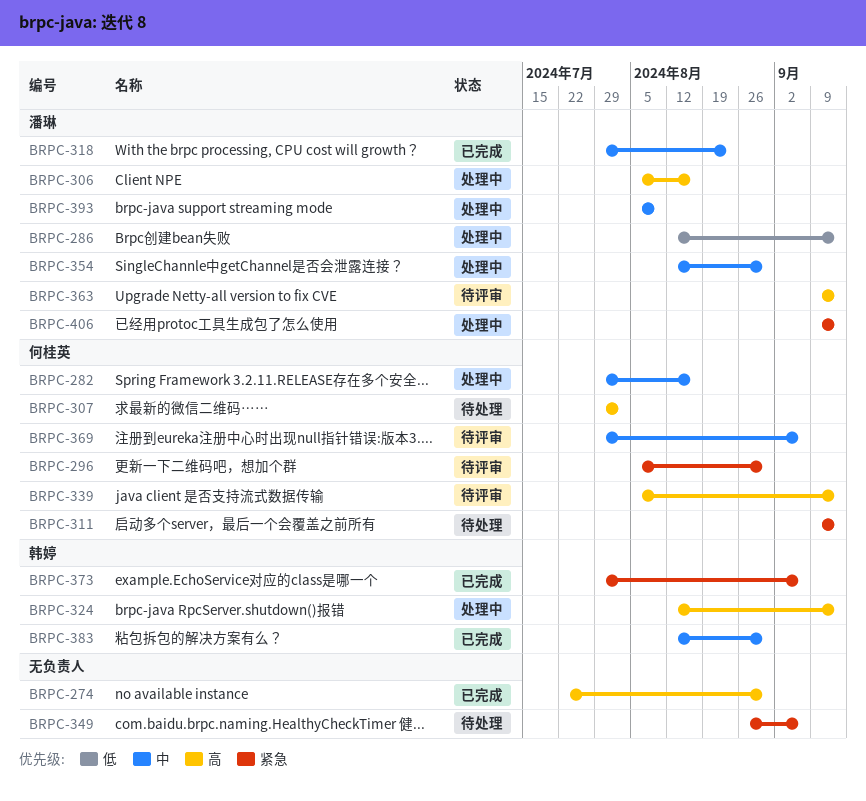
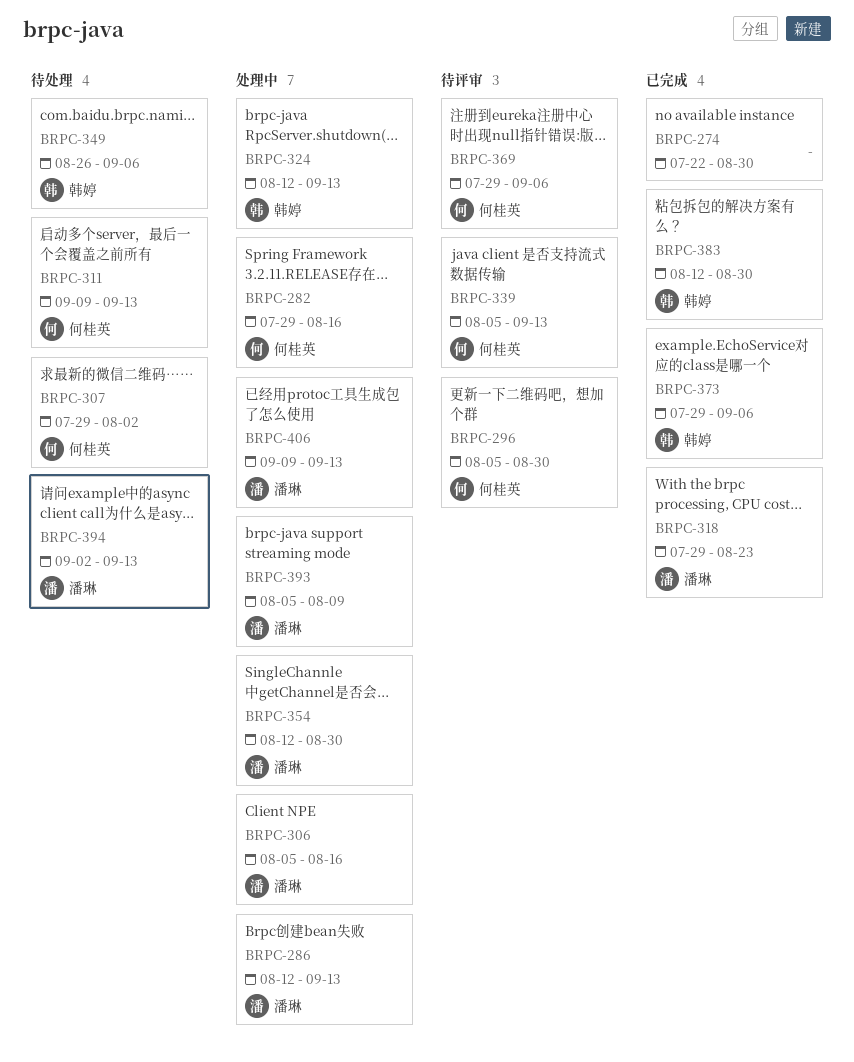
BRPC-349, owner: none -> 韩婷
BRPC-363: present -> none
BRPC-394: none -> present

